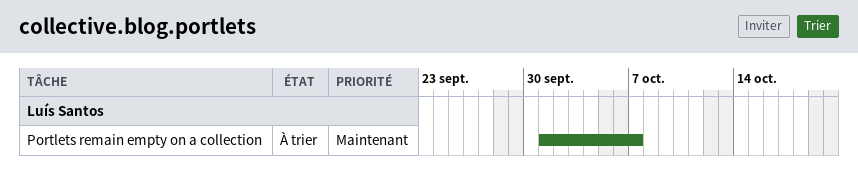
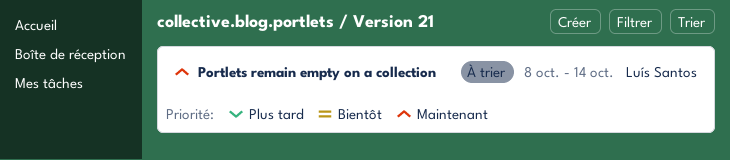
Portlets remain empty on a collection, start: Oct 1 -> Oct 8
Portlets remain empty on a collection, due: Oct 7 -> Oct 14

